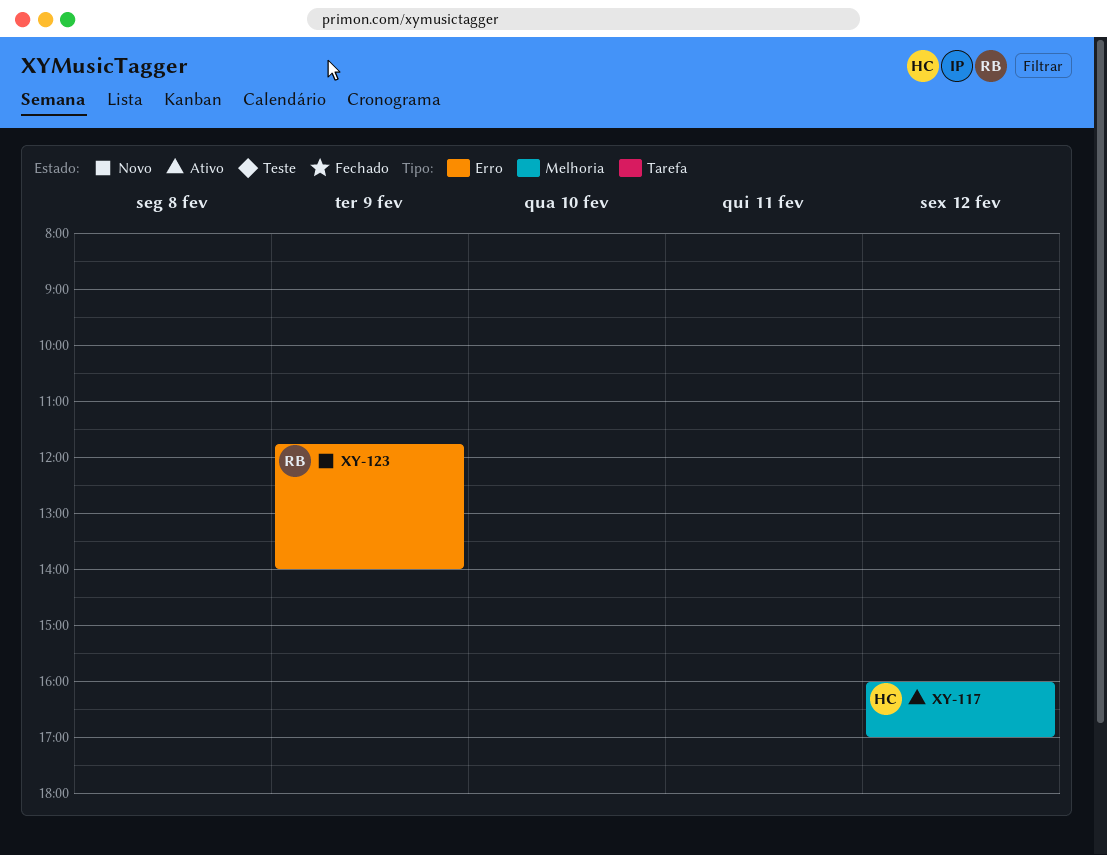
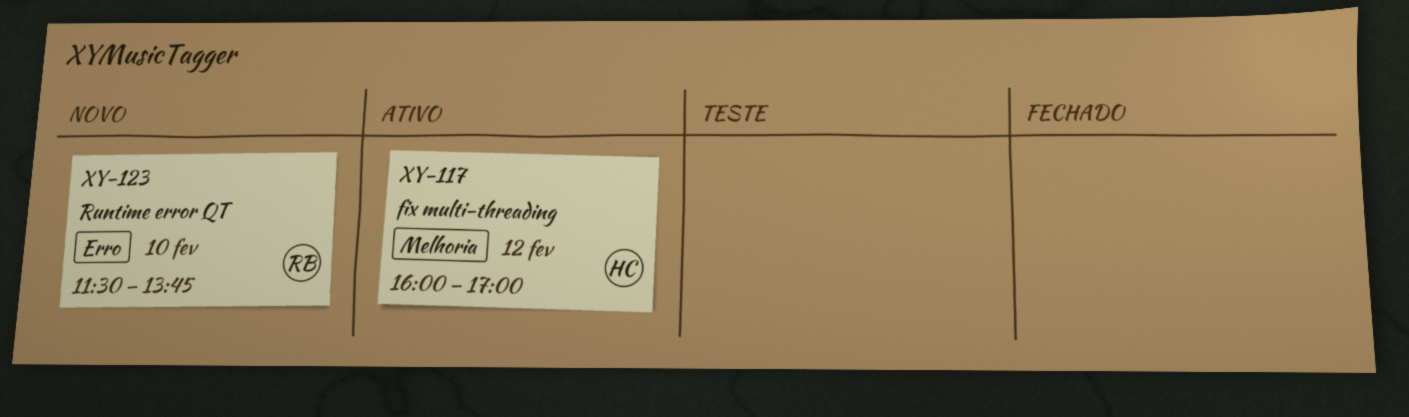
XY-123, day: Feb 9 -> Feb 10
XY-123, begins: 11:45 -> 11:30
XY-123, ends: 14:00 -> 13:45

